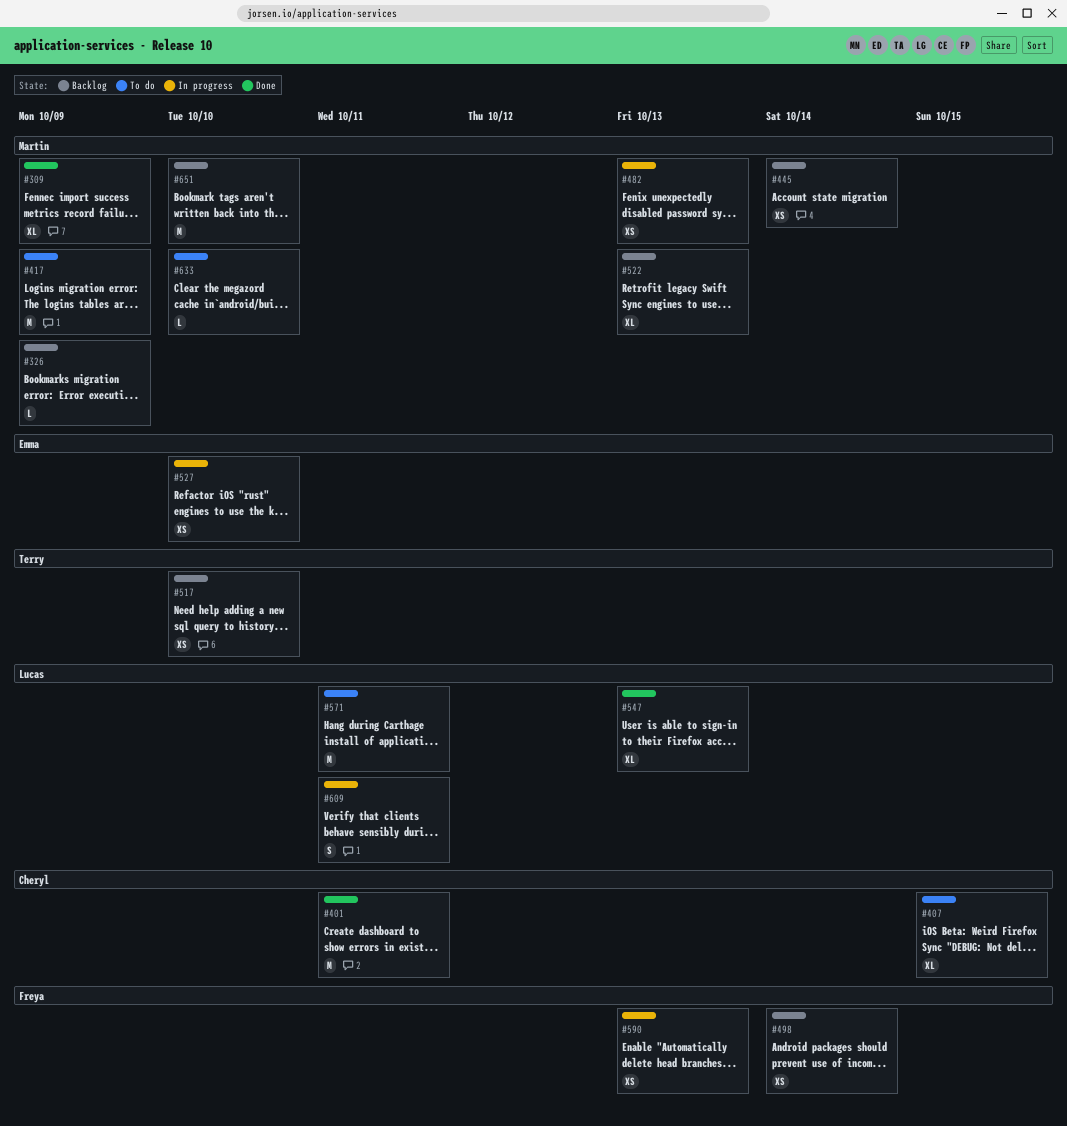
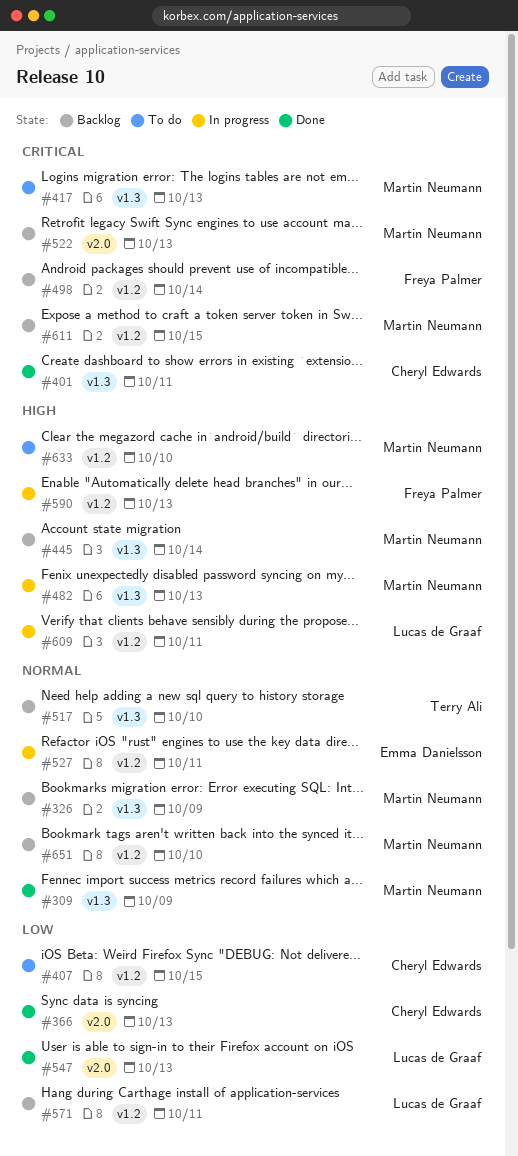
#366: none -> present
#417, due: Oct 9 -> Oct 13
#527, due: Oct 10 -> Oct 11
#571, status: To do -> Backlog
#611: none -> present

